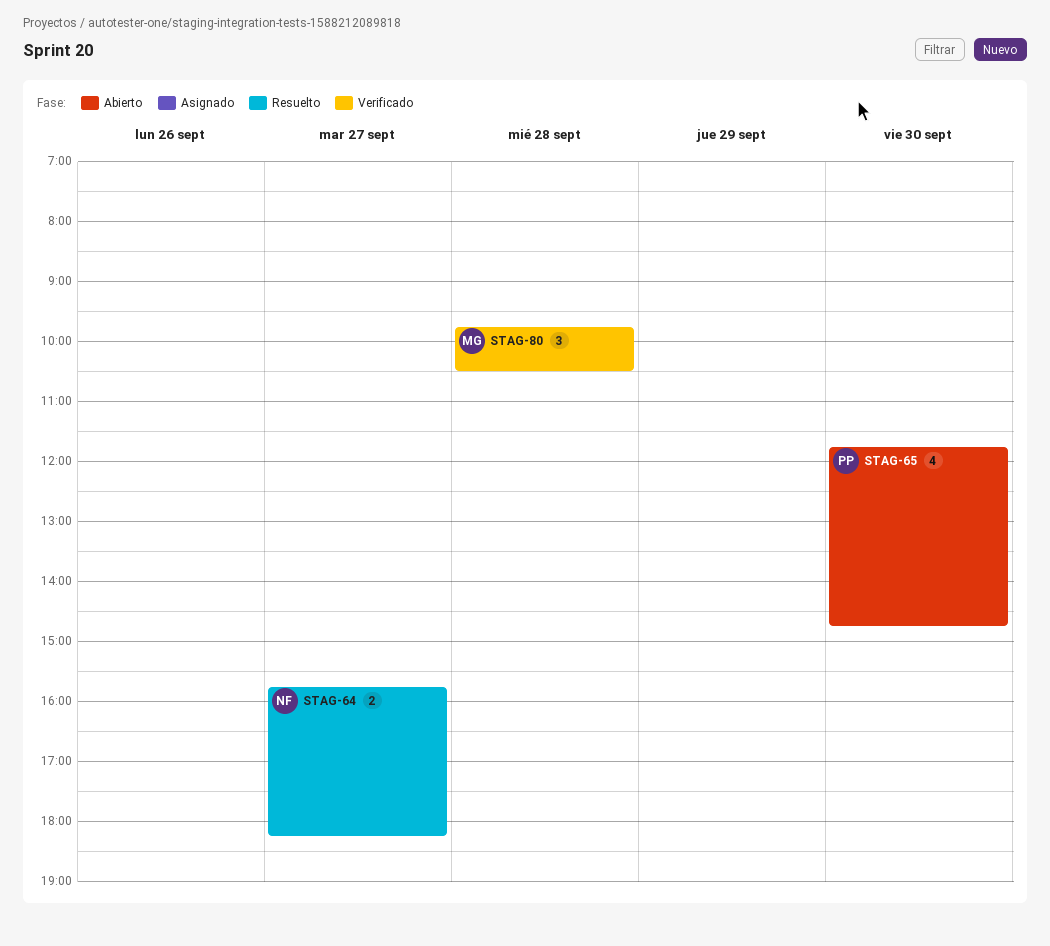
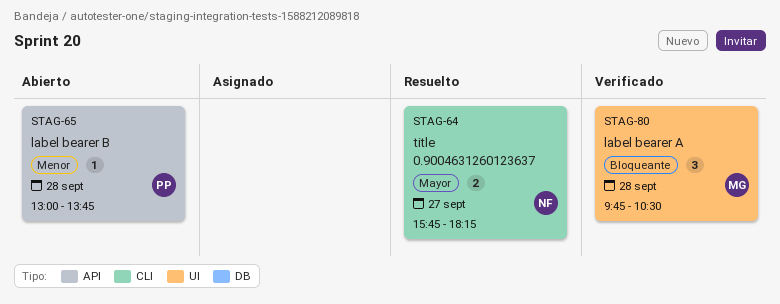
STAG-65, estimate: 4 -> 1
STAG-65, day: Sep 30 -> Sep 28
STAG-65, begins: 11:45 -> 13:00
STAG-65, ends: 14:45 -> 13:45

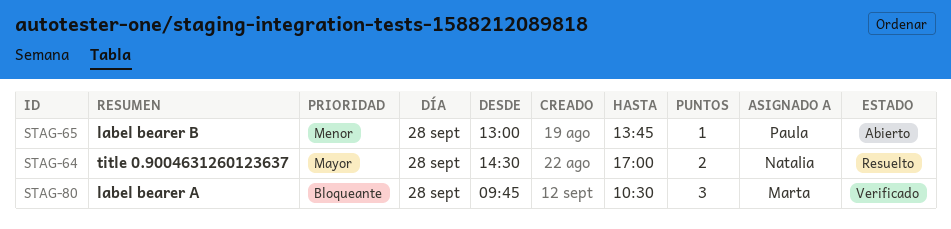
STAG-64, day: Sep 27 -> Sep 28
STAG-64, begins: 15:45 -> 14:30
STAG-64, ends: 18:15 -> 17:00

